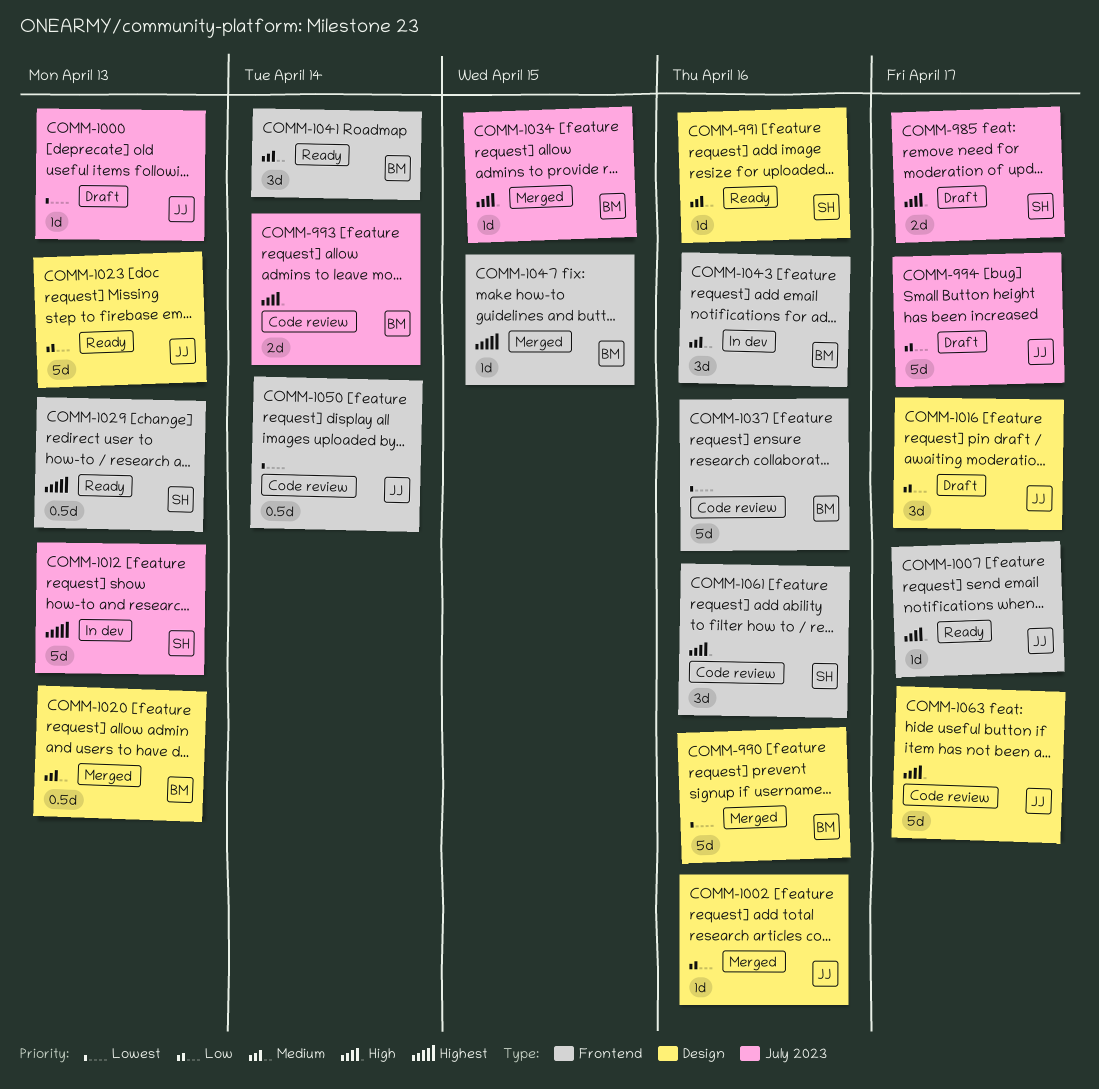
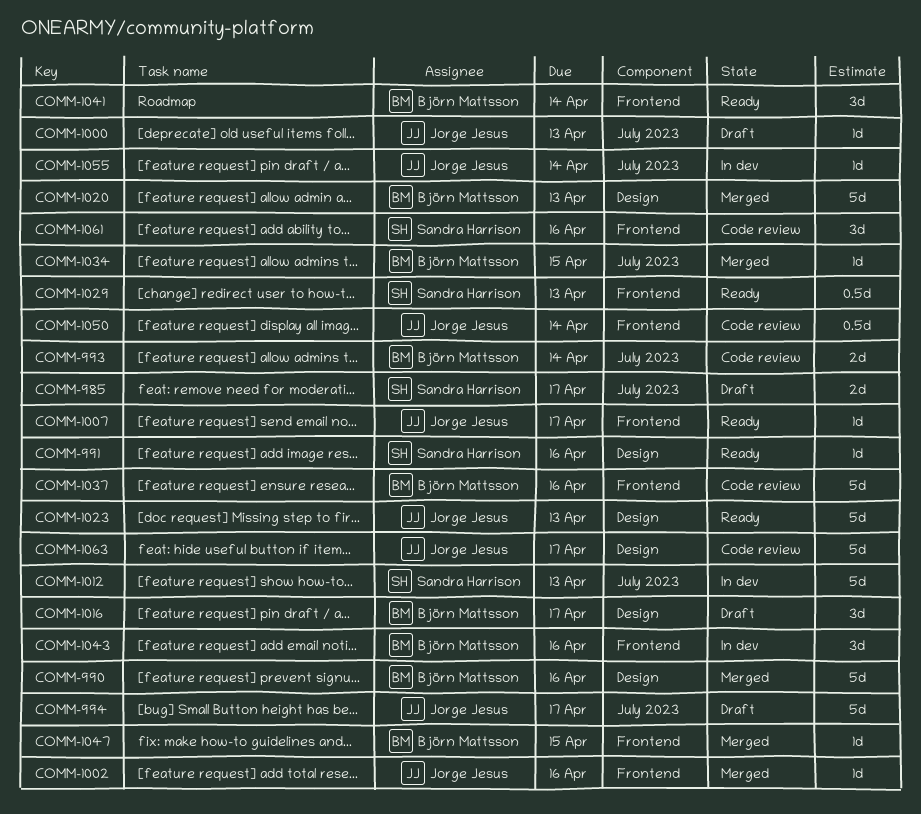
COMM-1002, label: Design -> Frontend
COMM-1016, owner: Jorge Jesus -> Björn Mattsson
COMM-1020, estimate: 0.5d -> 5d
COMM-1055: none -> present

